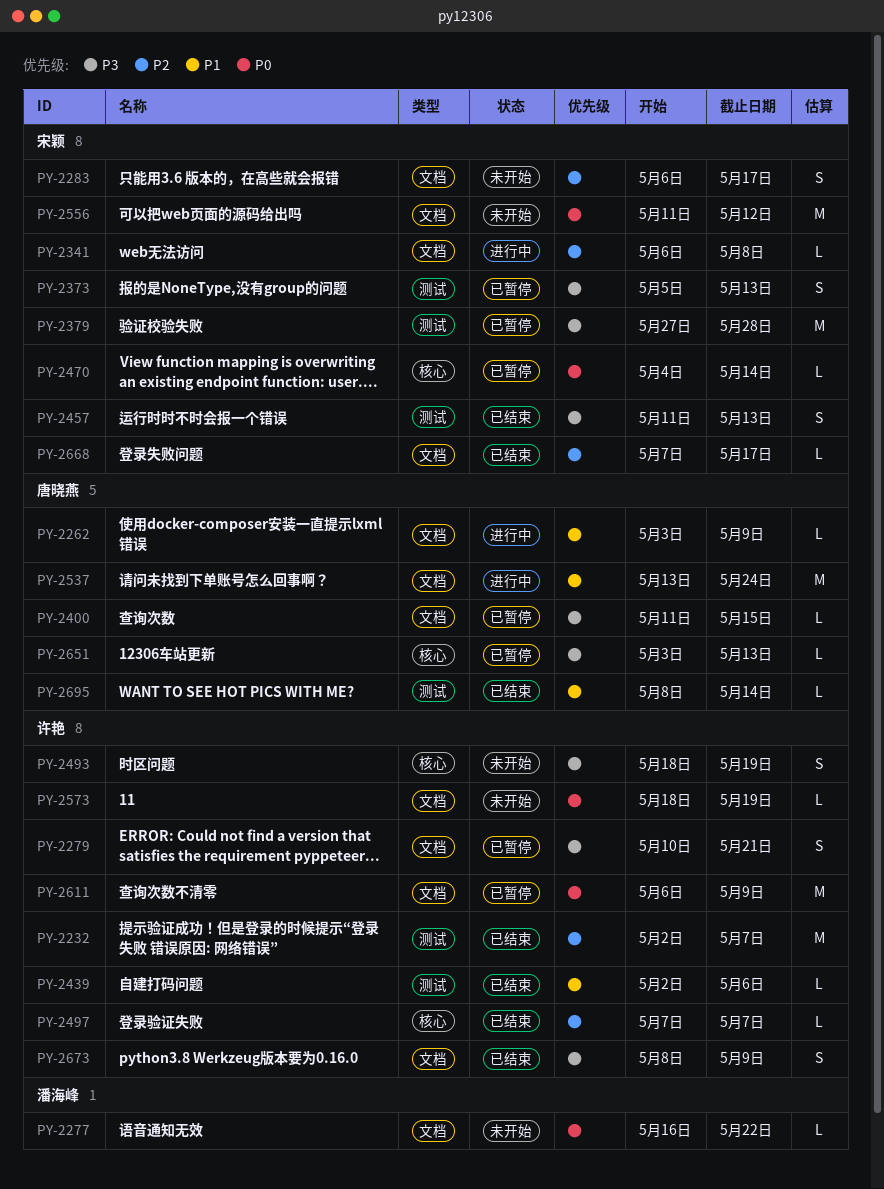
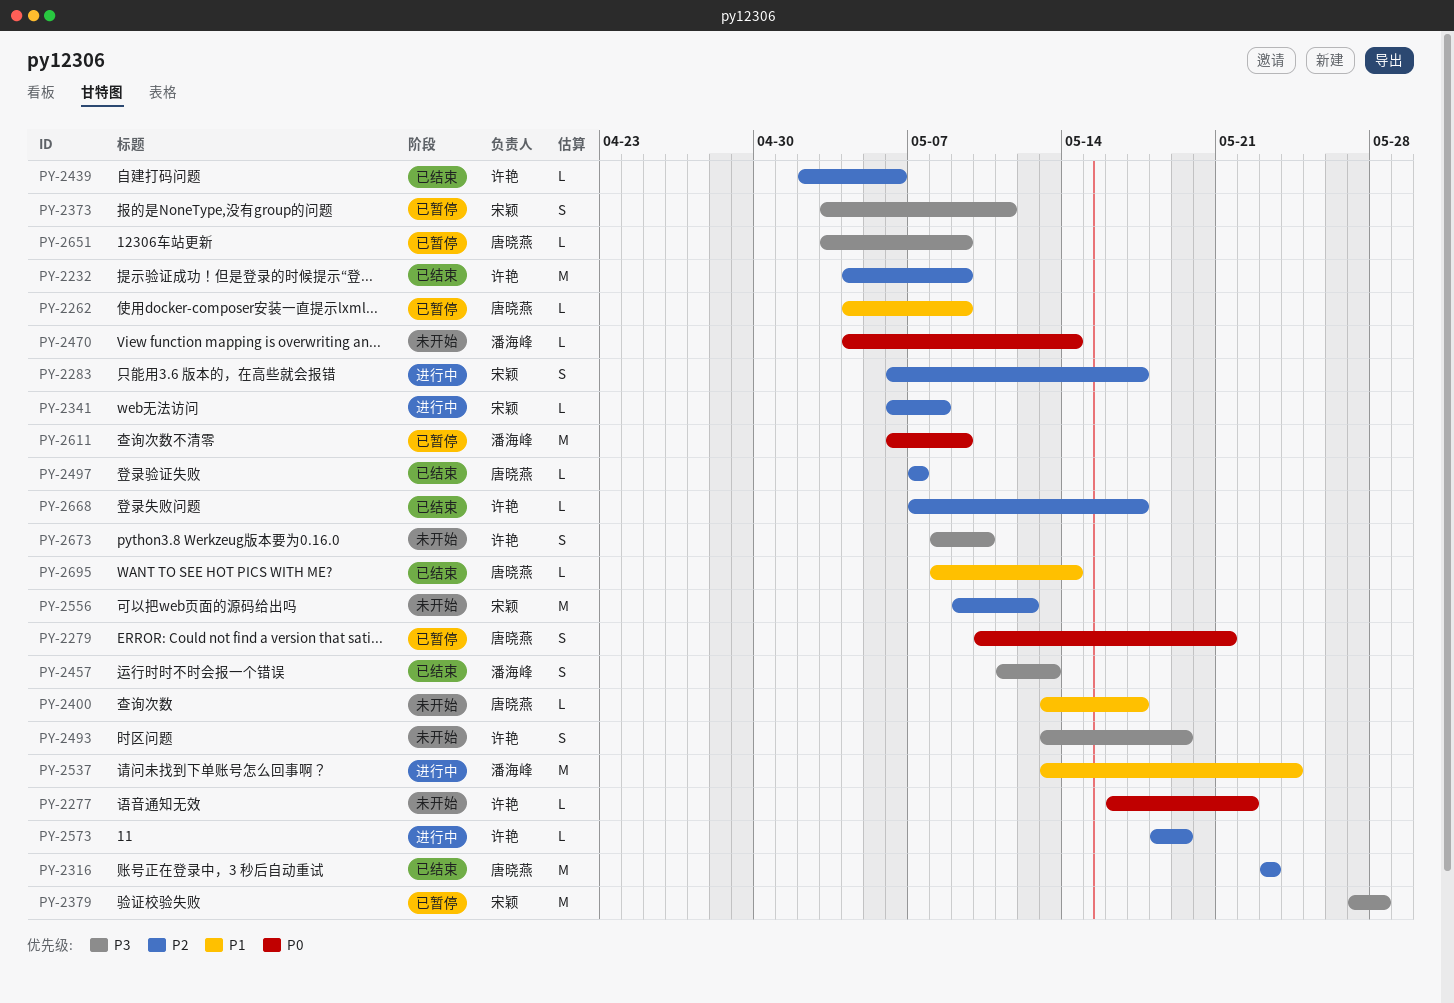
PY-2232, start: May 2 -> May 4
PY-2232, due: May 7 -> May 9
PY-2262, status: 进行中 -> 已暂停
PY-2262, start: May 3 -> May 4
PY-2277, owner: 潘海峰 -> 许艳
PY-2279, owner: 许艳 -> 唐晓燕
PY-2279, priority: P3 -> P0
PY-2283, status: 未开始 -> 进行中
PY-2316: none -> present
PY-2373, start: May 5 -> May 3
PY-2373, due: May 13 -> May 11
PY-2400, status: 已暂停 -> 未开始
PY-2400, priority: P3 -> P1
PY-2400, start: May 11 -> May 13
PY-2400, due: May 15 -> May 17
PY-2439, priority: P1 -> P2
PY-2457, owner: 宋颖 -> 潘海峰
PY-2470, status: 已暂停 -> 未开始
PY-2470, owner: 宋颖 -> 潘海峰
PY-2493, start: May 18 -> May 13
PY-2497, owner: 许艳 -> 唐晓燕
PY-2537, owner: 唐晓燕 -> 潘海峰
PY-2556, priority: P0 -> P2
PY-2556, start: May 11 -> May 9
PY-2573, status: 未开始 -> 进行中
PY-2573, priority: P0 -> P2
PY-2611, owner: 许艳 -> 潘海峰
PY-2651, due: May 13 -> May 9
PY-2668, owner: 宋颖 -> 许艳
PY-2673, status: 已结束 -> 未开始
PY-2673, due: May 9 -> May 10

